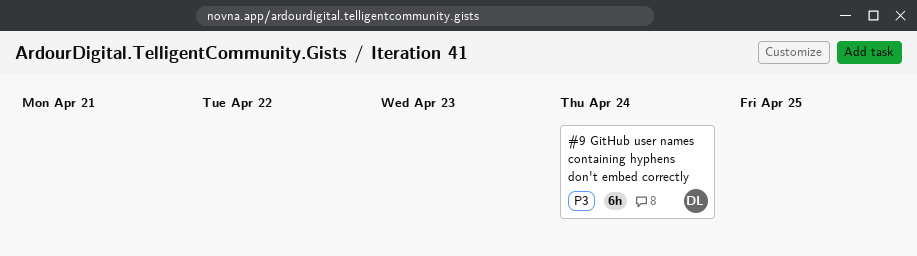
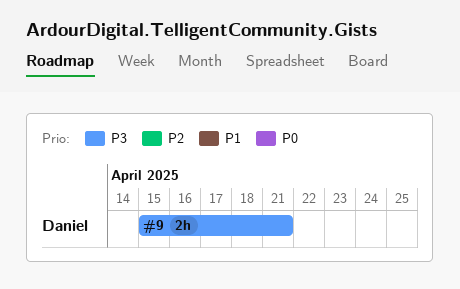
#9, estimate: 6h -> 2h
#9, due: Apr 24 -> Apr 21

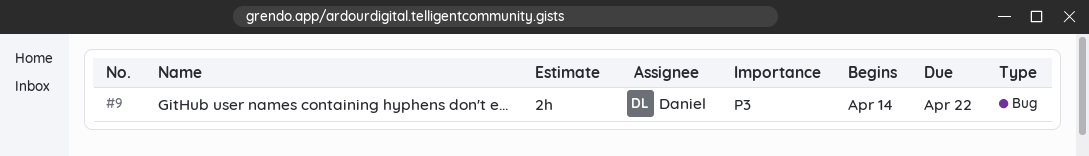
#9, start: Apr 15 -> Apr 14
#9, due: Apr 21 -> Apr 22

